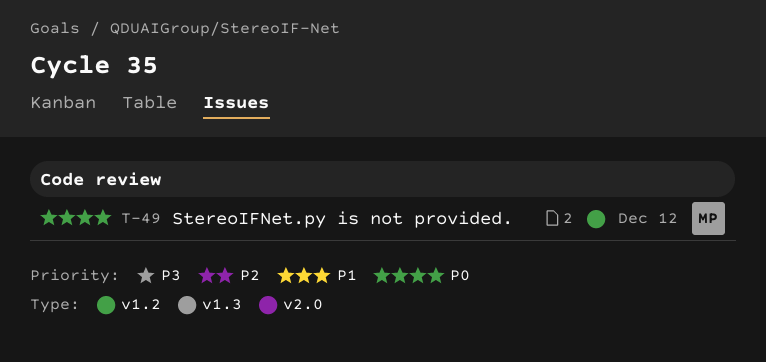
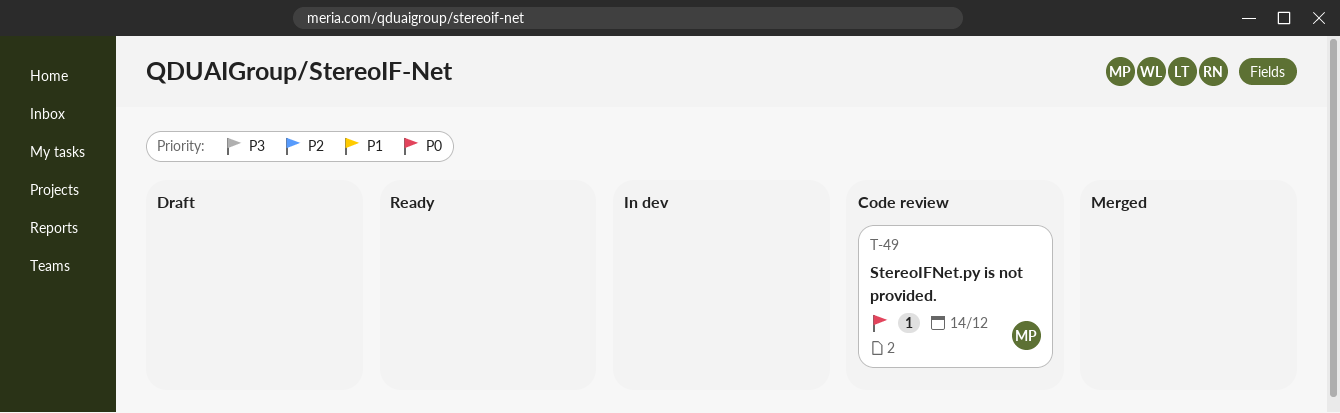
T-49, due: Dec 12 -> Dec 14

